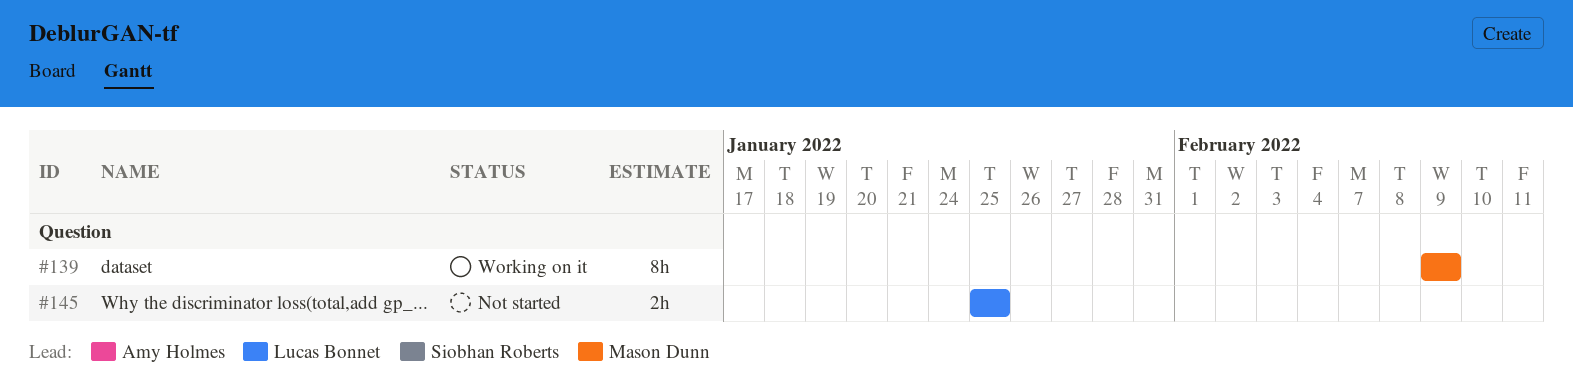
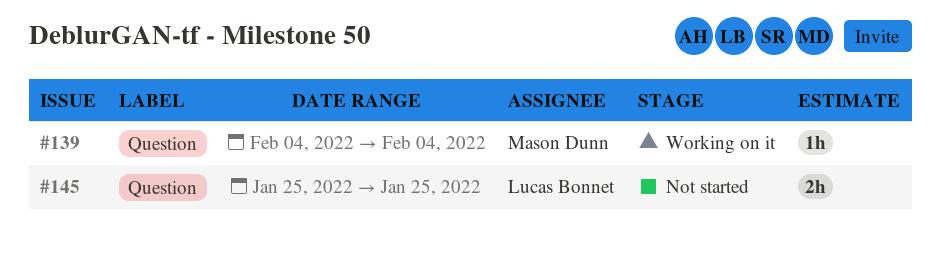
#139, estimate: 8h -> 1h
#139, start: Feb 9 -> Feb 4
#139, due: Feb 9 -> Feb 4

